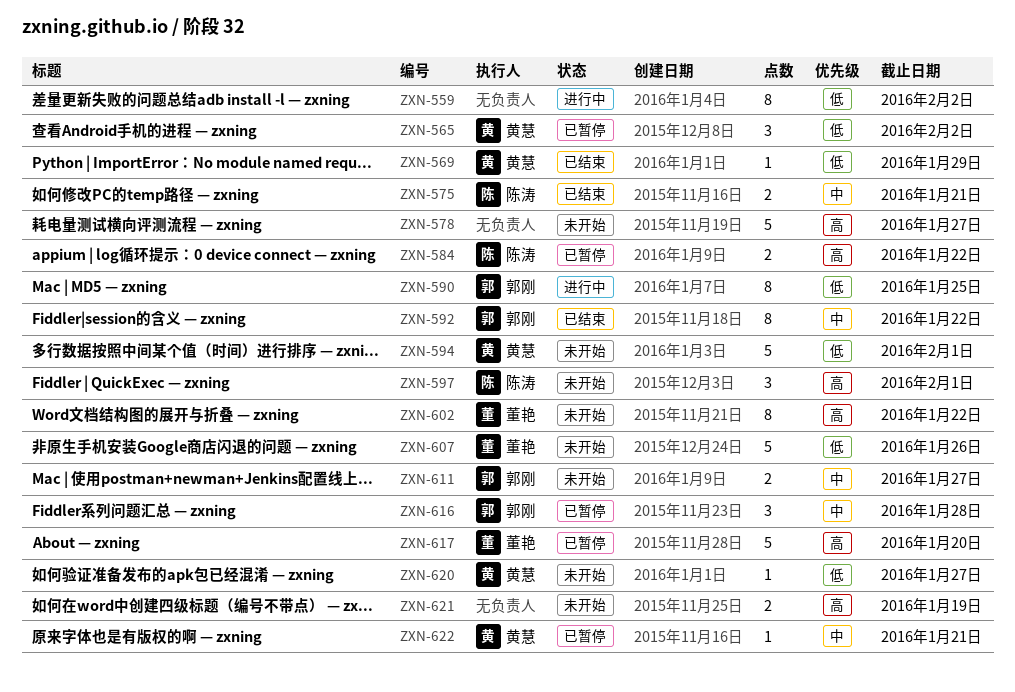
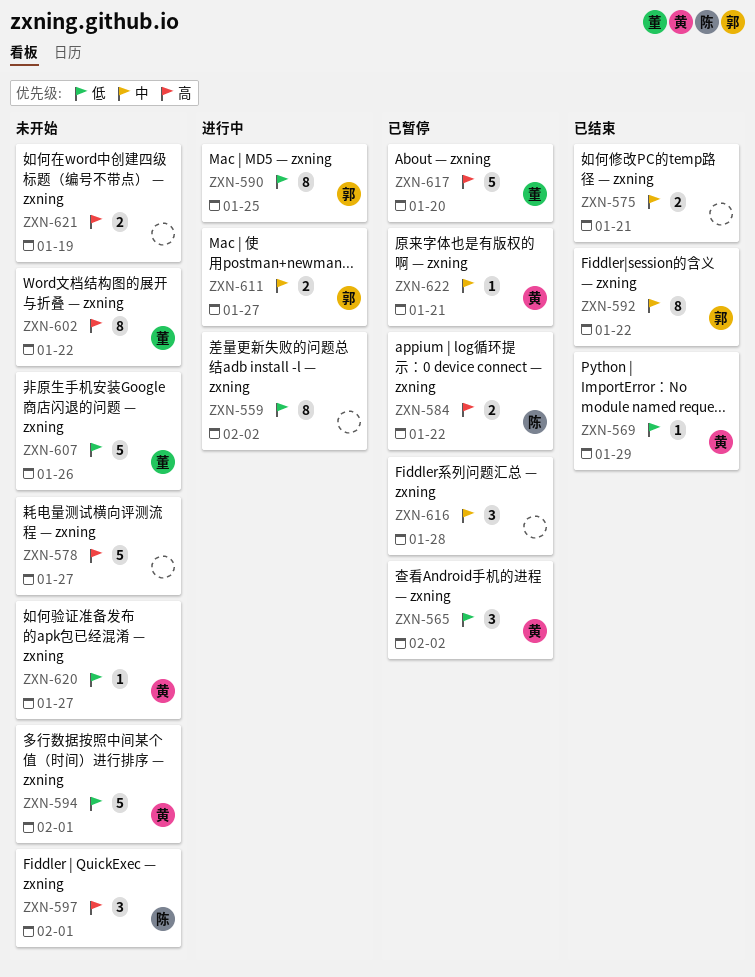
ZXN-575, owner: 陈涛 -> none
ZXN-611, status: 未开始 -> 进行中
ZXN-616, owner: 郭刚 -> none

